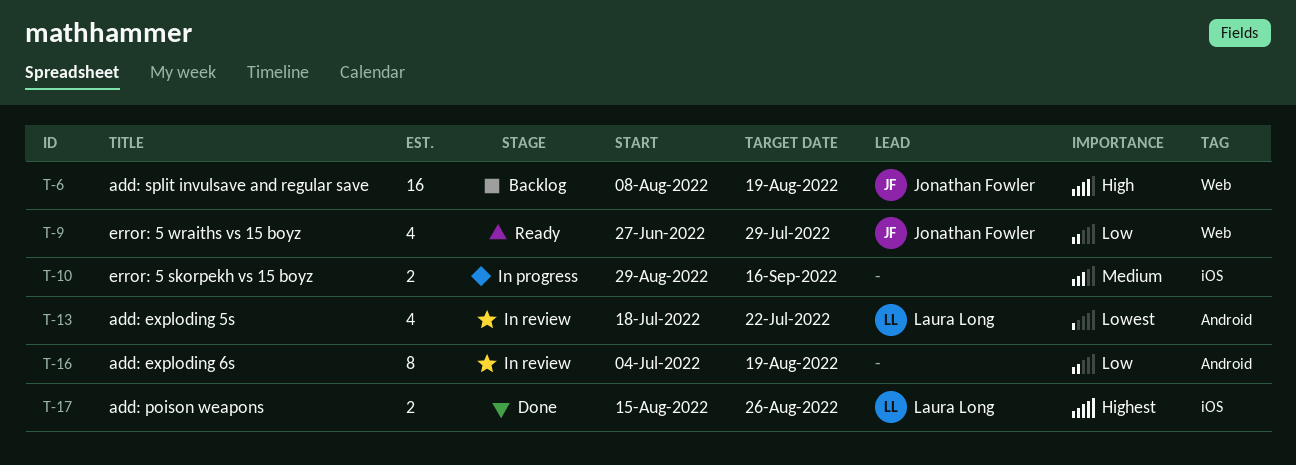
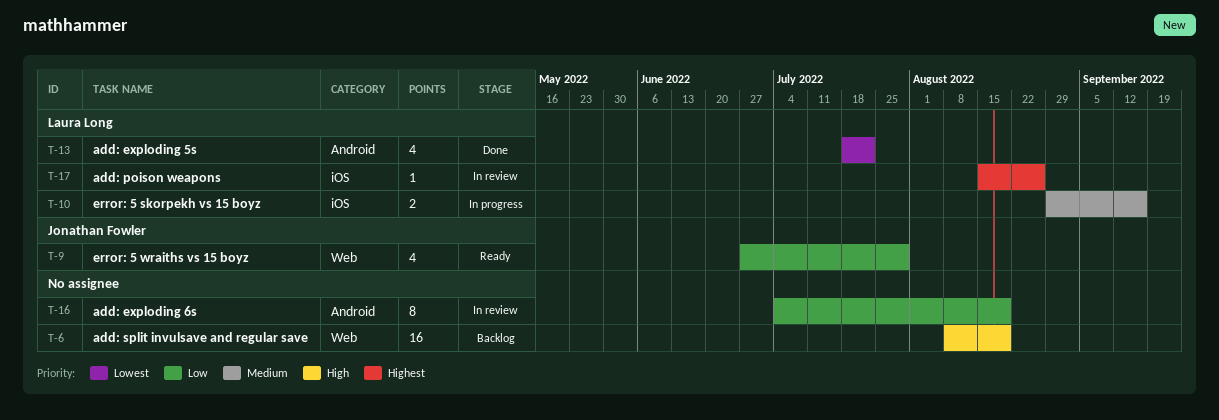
T-6, owner: Jonathan Fowler -> none
T-10, owner: none -> Laura Long
T-13, status: In review -> Done
T-17, status: Done -> In review
T-17, estimate: 2 -> 1

